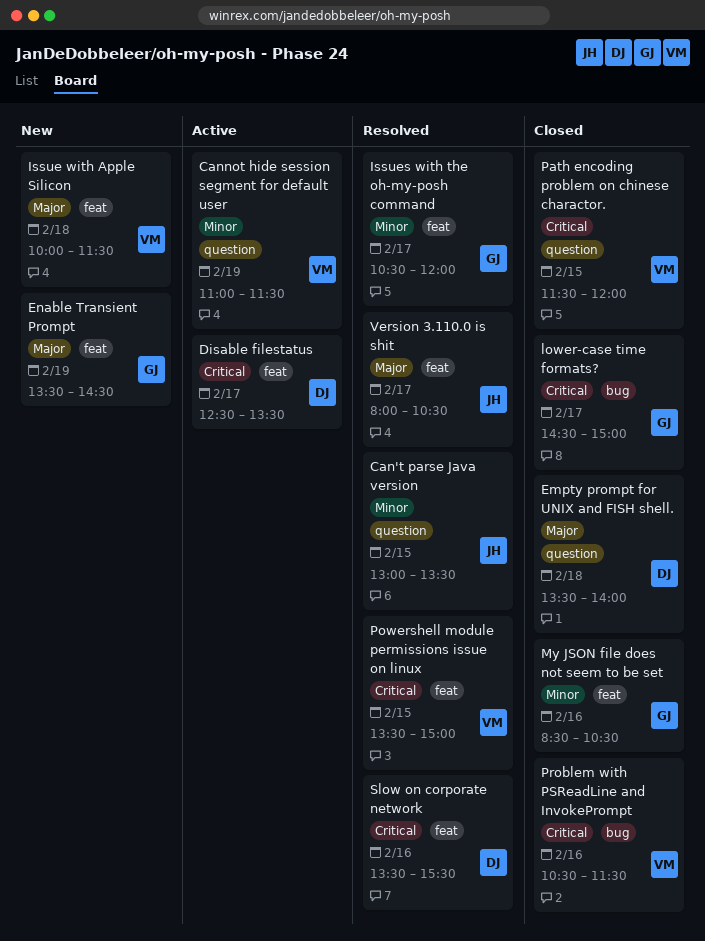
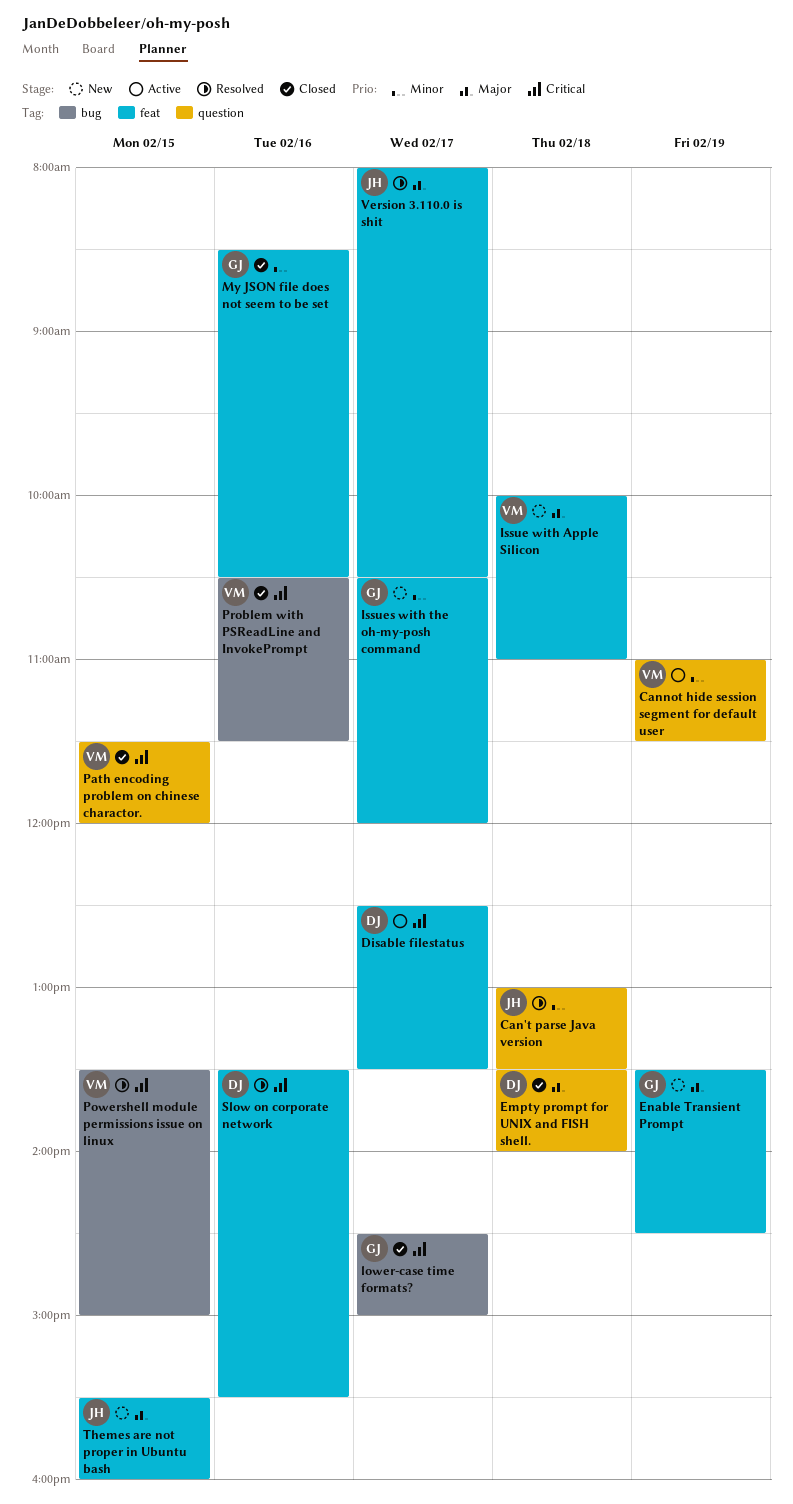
Can't parse Java version, day: Feb 15 -> Feb 18
Issue with Apple Silicon, ends: 11:30 -> 11:00
Issues with the oh-my-posh command, status: Resolved -> New
Powershell module permissions issue on linux, label: feat -> bug
Themes are not proper in Ubuntu bash: none -> present

